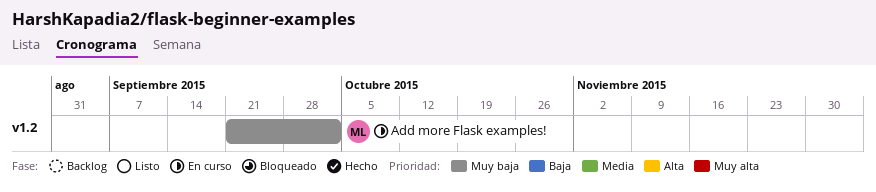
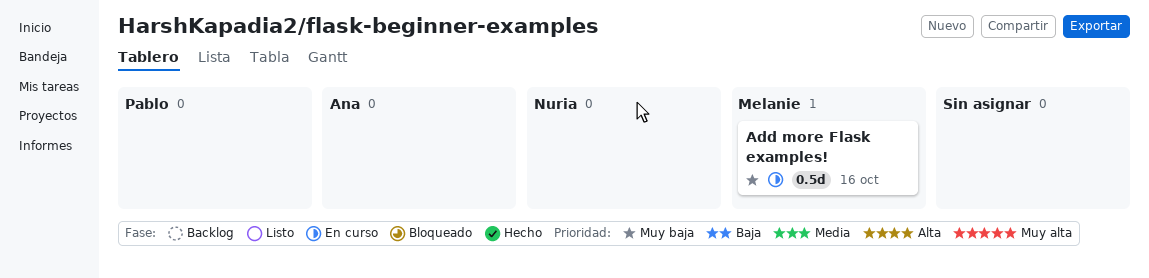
Add more Flask examples!, due: Oct 2 -> Oct 16

